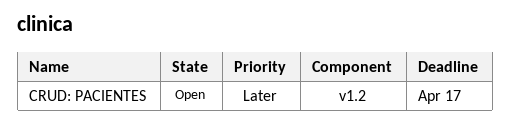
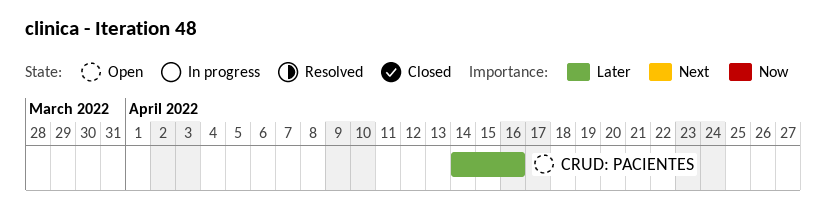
CRUD: PACIENTES, due: Apr 17 -> Apr 16

